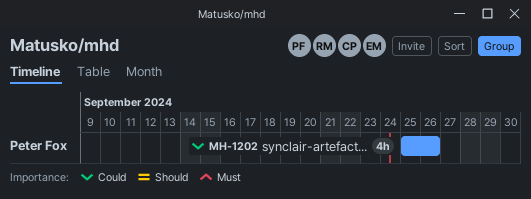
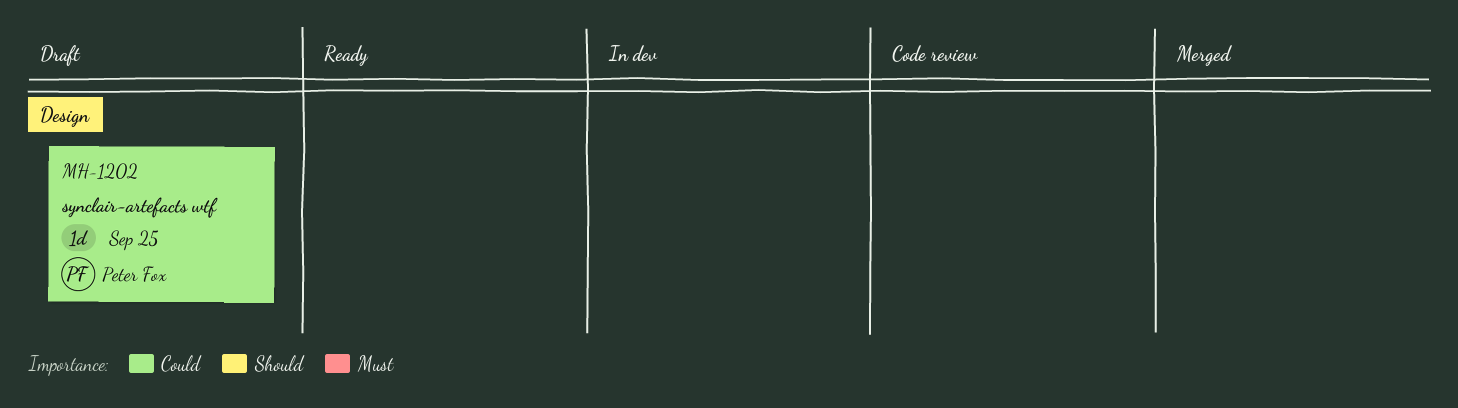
MH-1202, estimate: 4h -> 1d
MH-1202, due: Sep 26 -> Sep 25

